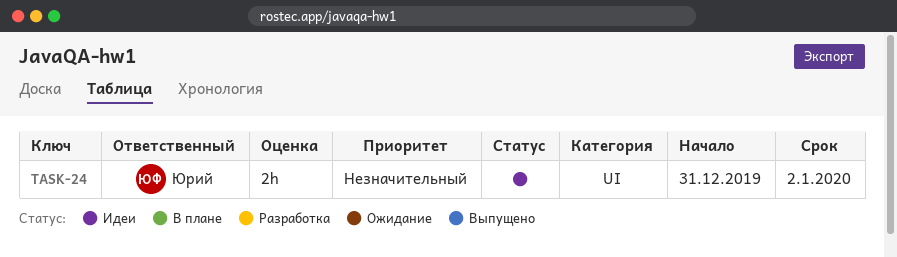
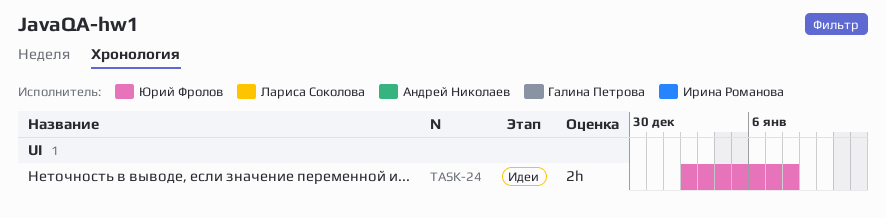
TASK-24, start: Dec 31 -> Jan 2
TASK-24, due: Jan 2 -> Jan 8

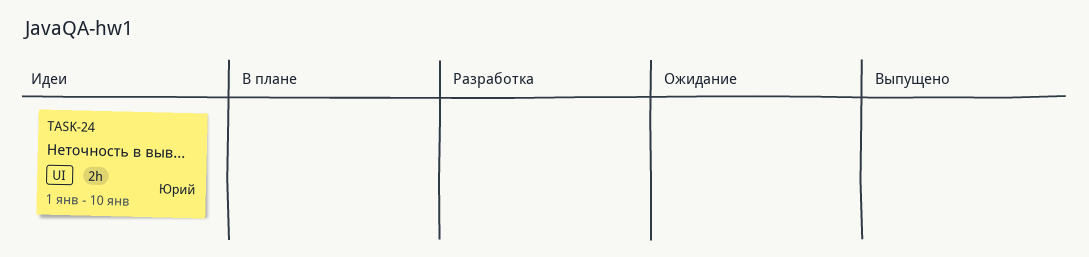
TASK-24, start: Jan 2 -> Jan 1
TASK-24, due: Jan 8 -> Jan 10

